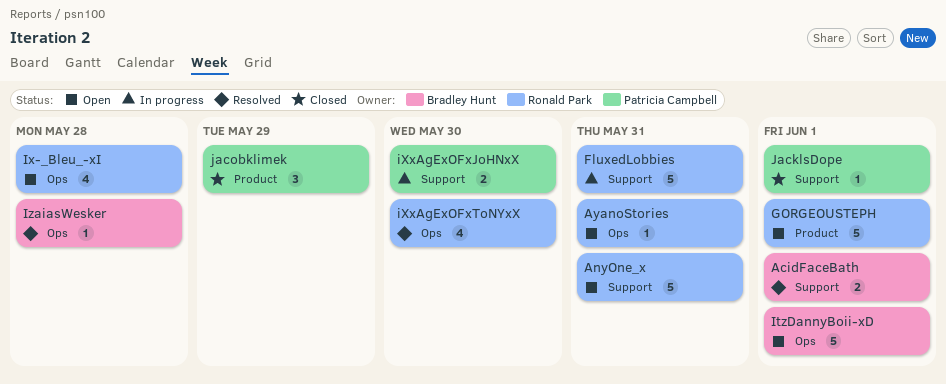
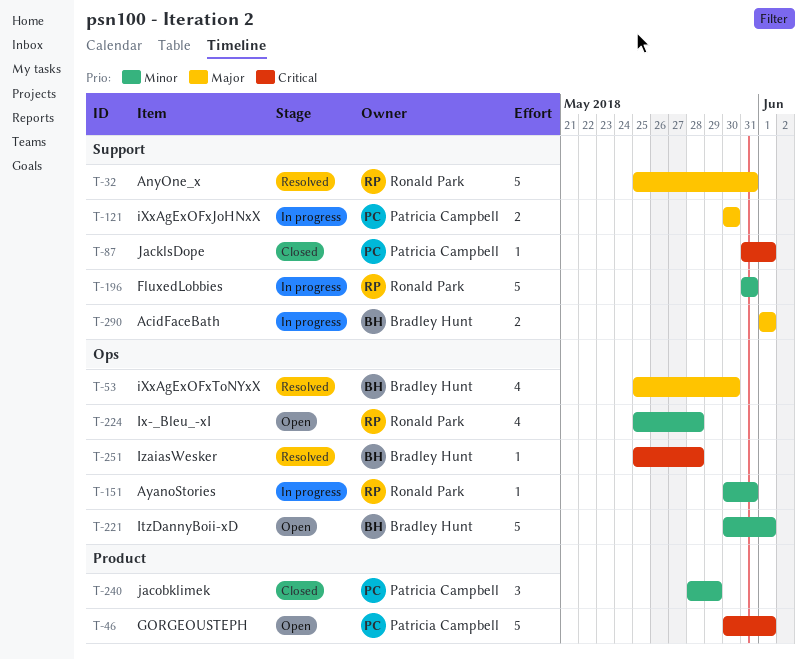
AcidFaceBath, status: Resolved -> In progress
AnyOne_x, status: Open -> Resolved
AyanoStories, status: Open -> In progress
GORGEOUSTEPH, owner: Ronald Park -> Patricia Campbell
iXxAgExOFxToNYxX, owner: Ronald Park -> Bradley Hunt

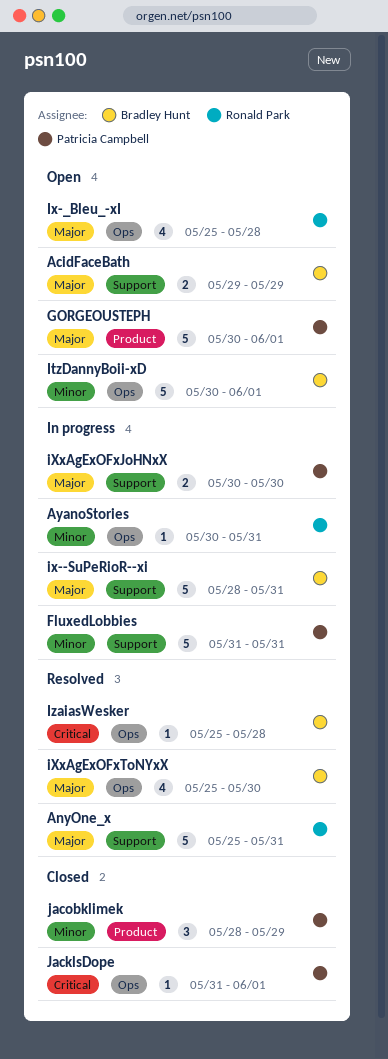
AcidFaceBath, status: In progress -> Open
AcidFaceBath, start: Jun 1 -> May 29
AcidFaceBath, due: Jun 1 -> May 29
FluxedLobbies, owner: Ronald Park -> Patricia Campbell
GORGEOUSTEPH, priority: Critical -> Major
ix--SuPeRioR--xi: none -> present
Ix-_Bleu_-xI, priority: Minor -> Major
JacklsDope, label: Support -> Ops

